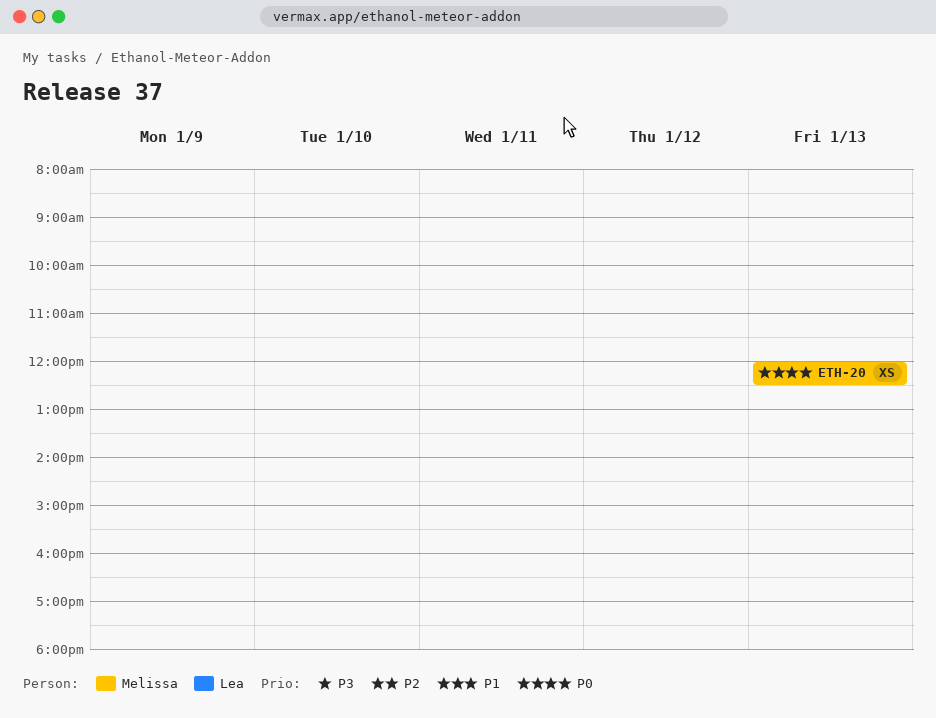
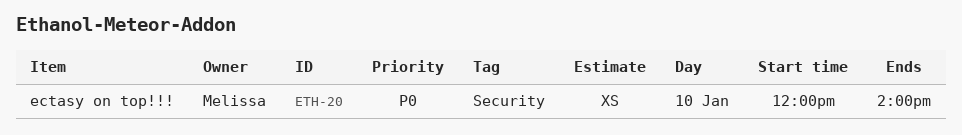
ETH-20, day: Jan 13 -> Jan 10
ETH-20, ends: 12:30 -> 14:00

